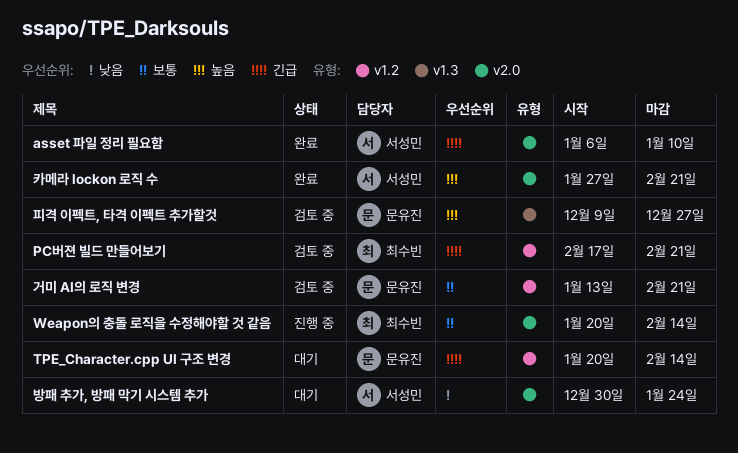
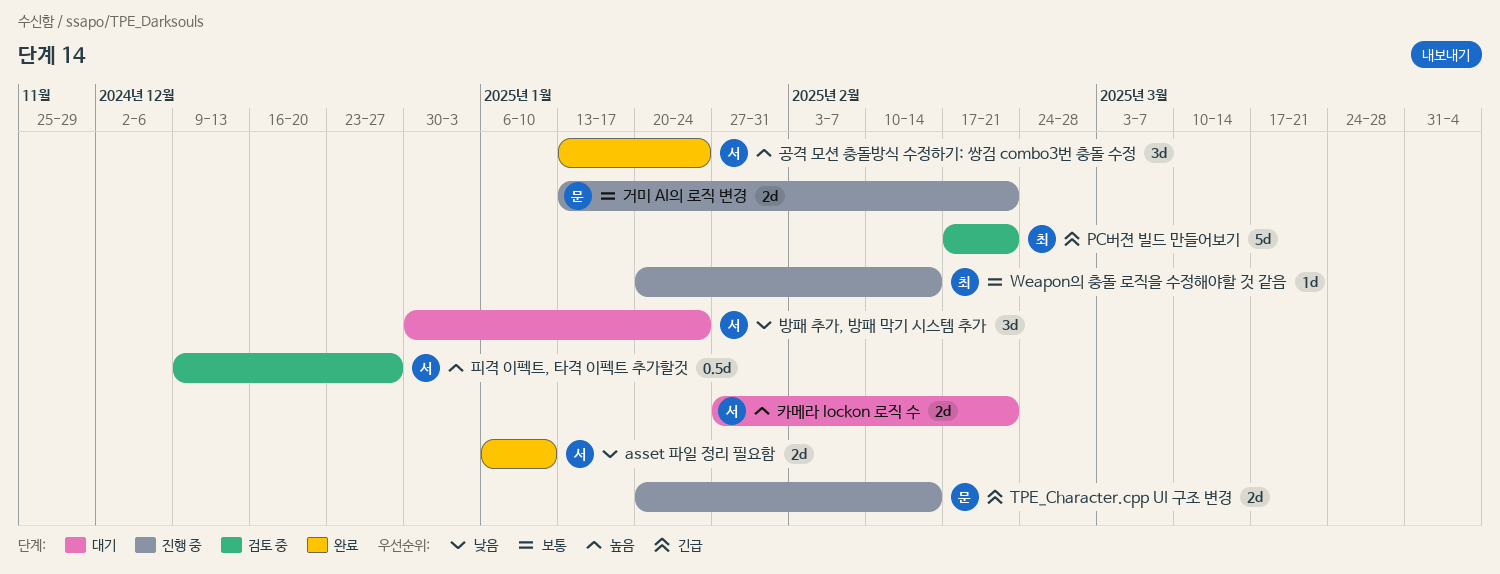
asset 파일 정리 필요함, priority: 긴급 -> 낮음
TPE_Character.cpp UI 구조 변경, status: 대기 -> 진행 중
거미 AI의 로직 변경, status: 검토 중 -> 진행 중
공격 모션 충돌방식 수정하기: 쌍검 combo3번 충돌 수정: none -> present
카메라 lockon 로직 수, status: 완료 -> 대기
피격 이펙트, 타격 이펙트 추가할것, owner: 문유진 -> 서성민

